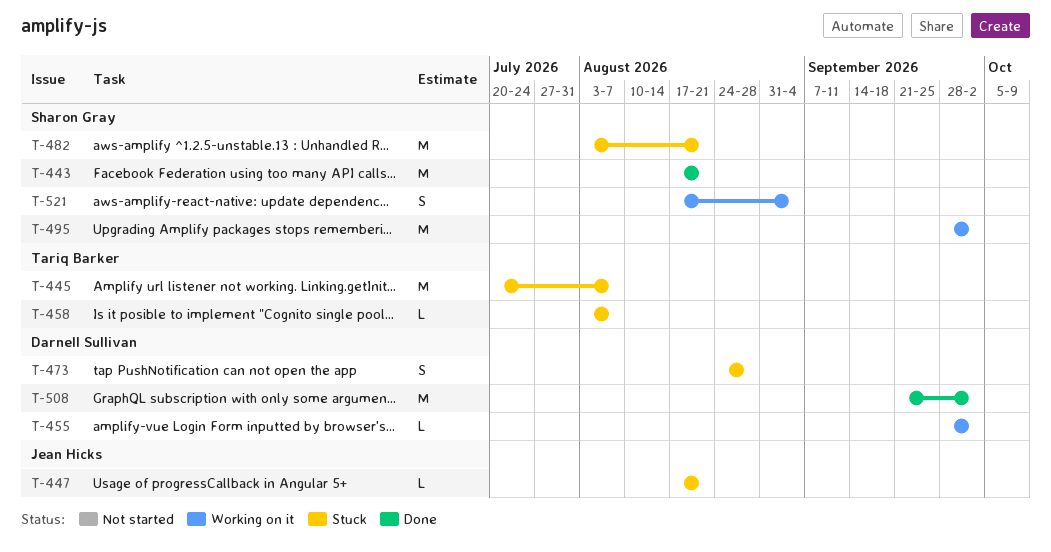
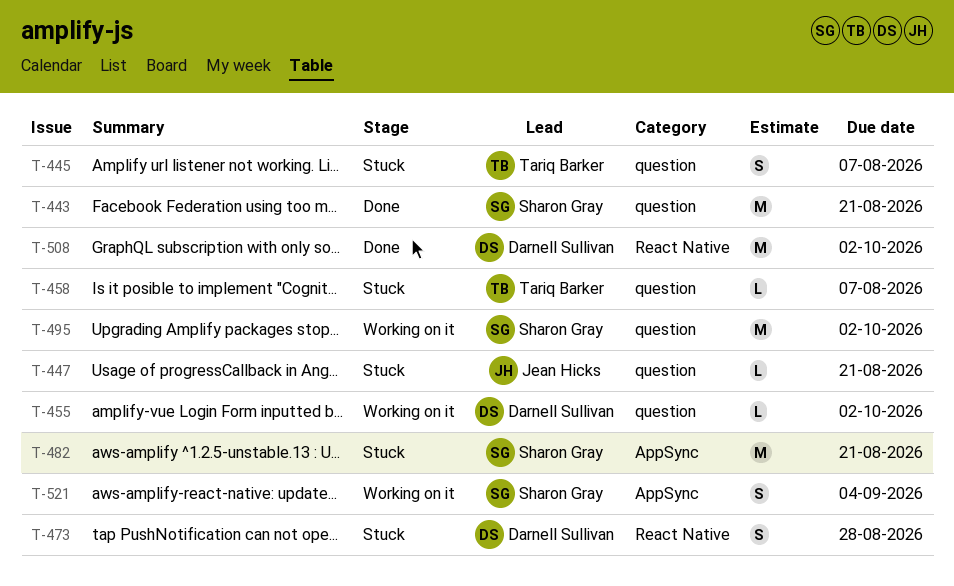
T-445, estimate: M -> S

